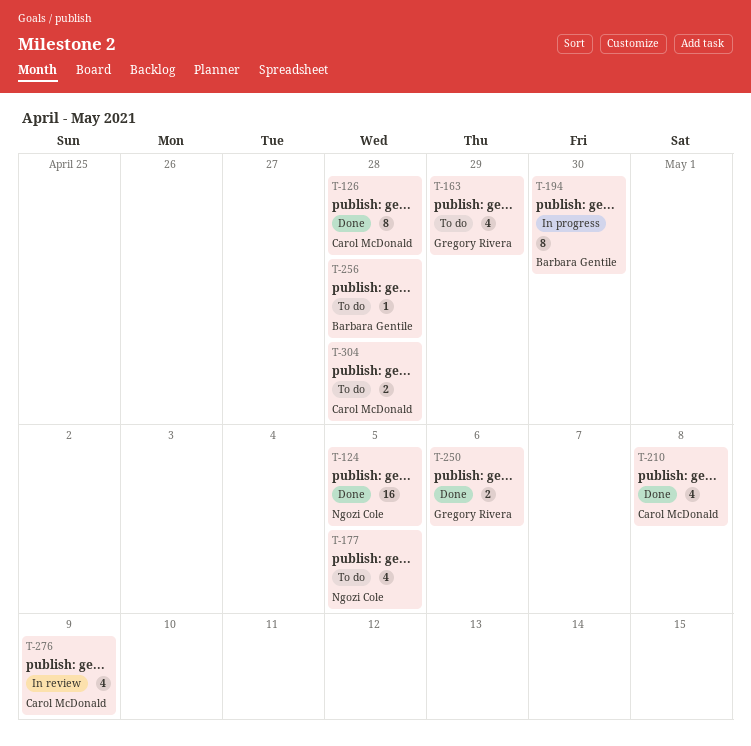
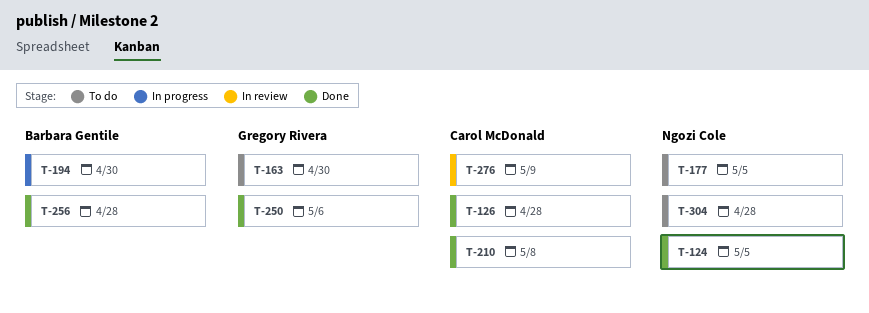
T-163, due: Apr 29 -> Apr 30
T-256, status: To do -> Done
T-304, owner: Carol McDonald -> Ngozi Cole

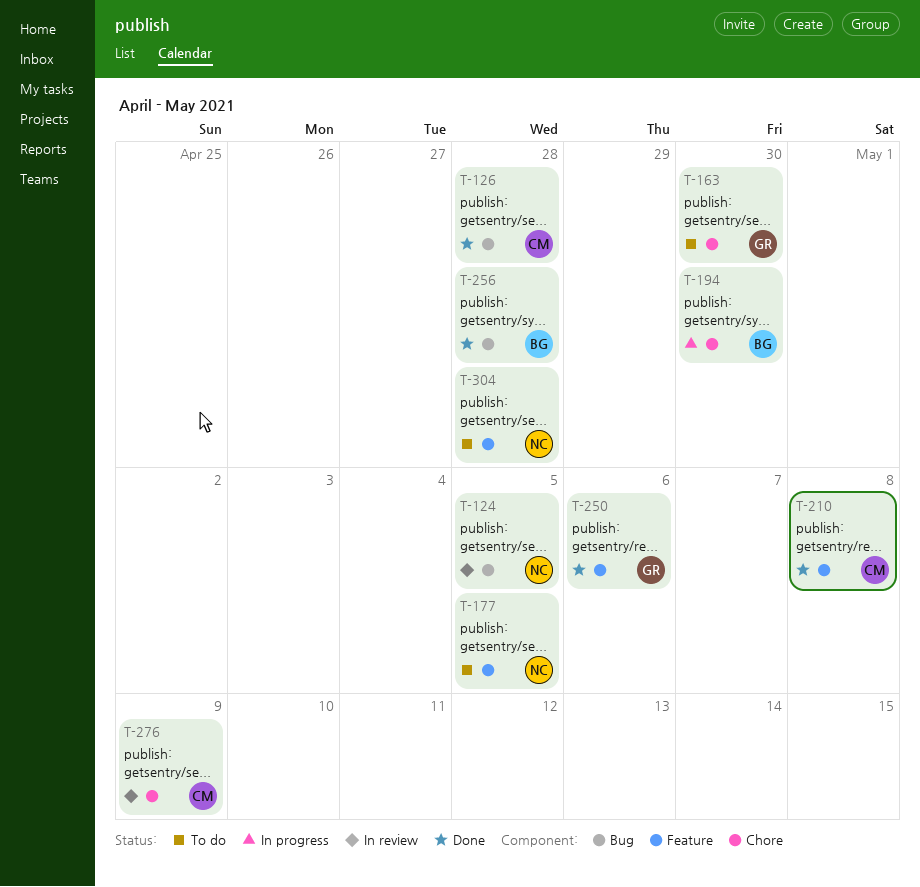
T-124, status: Done -> In review

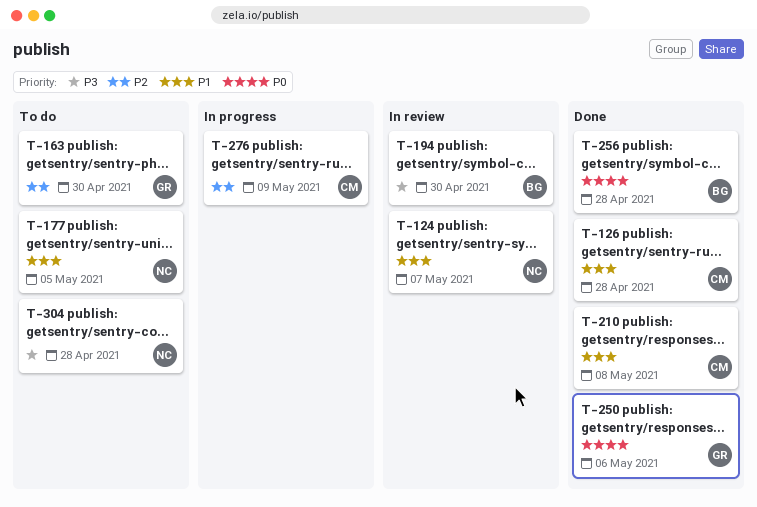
T-124, due: May 5 -> May 7
T-194, status: In progress -> In review
T-276, status: In review -> In progress

